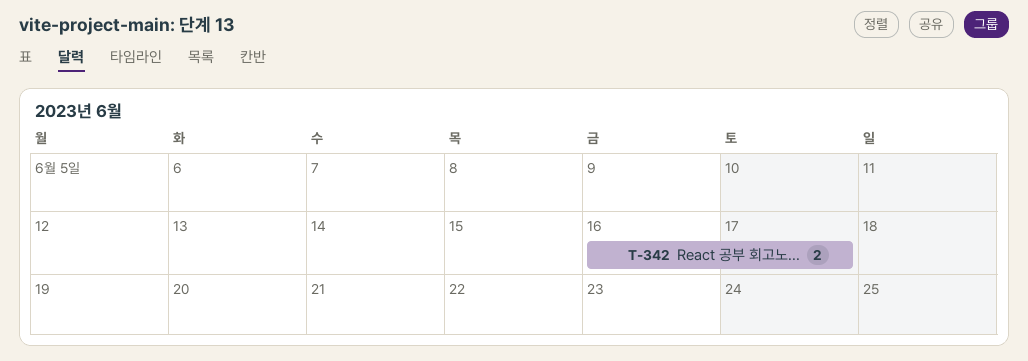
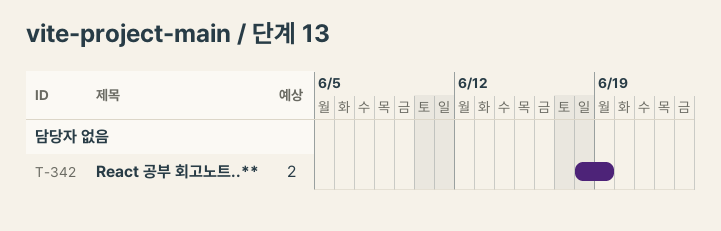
T-342, start: Jun 16 -> Jun 18
T-342, due: Jun 17 -> Jun 19

